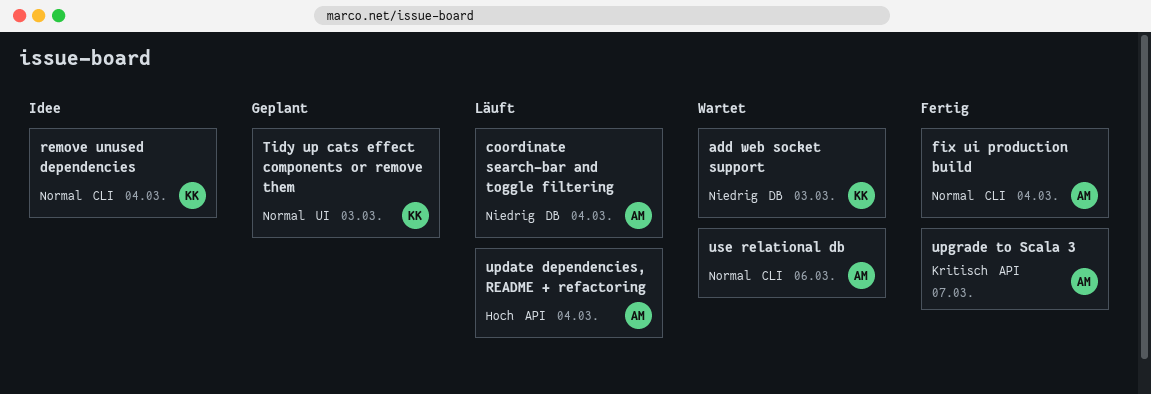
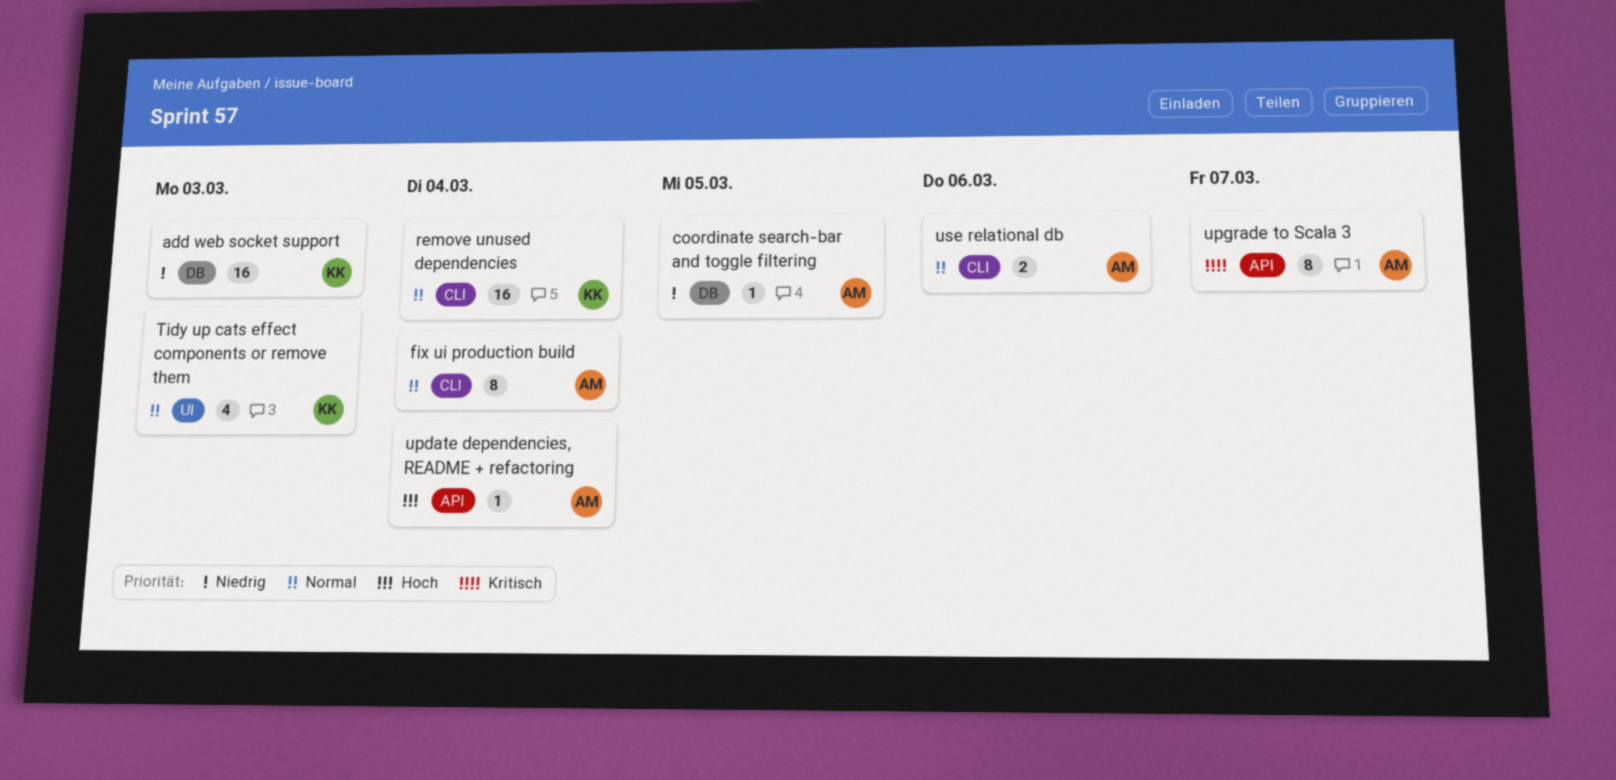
coordinate search-bar and toggle filtering, due: Mar 4 -> Mar 5

